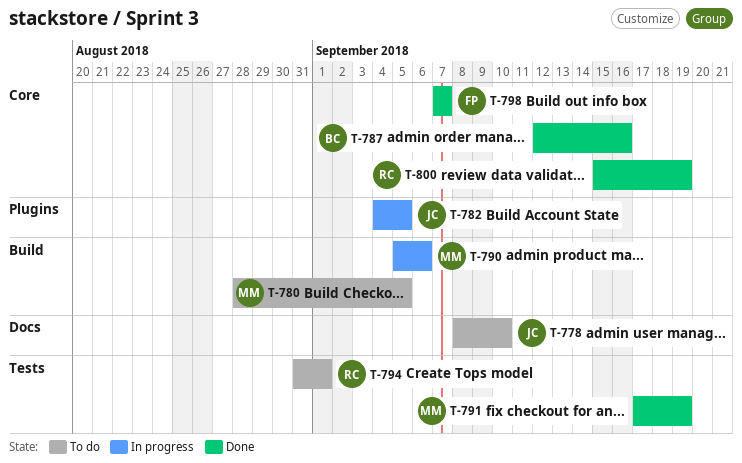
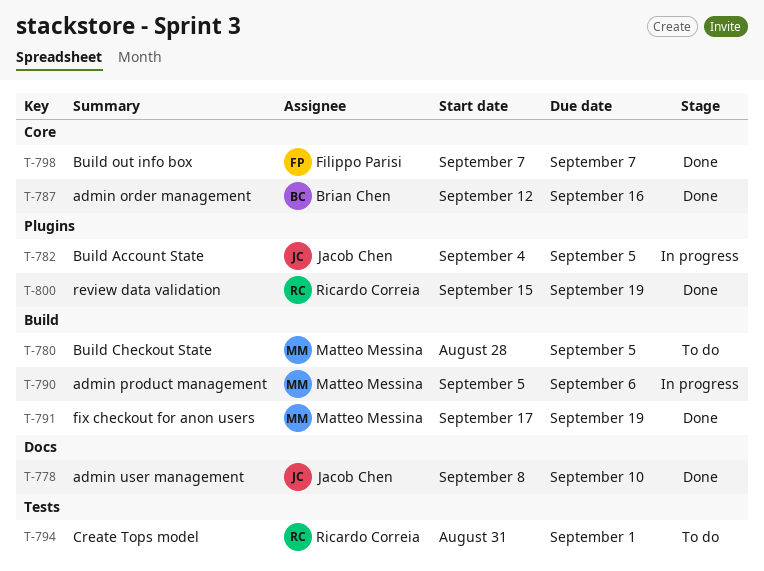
T-778, status: To do -> Done
T-791, label: Tests -> Build
T-800, label: Core -> Plugins

